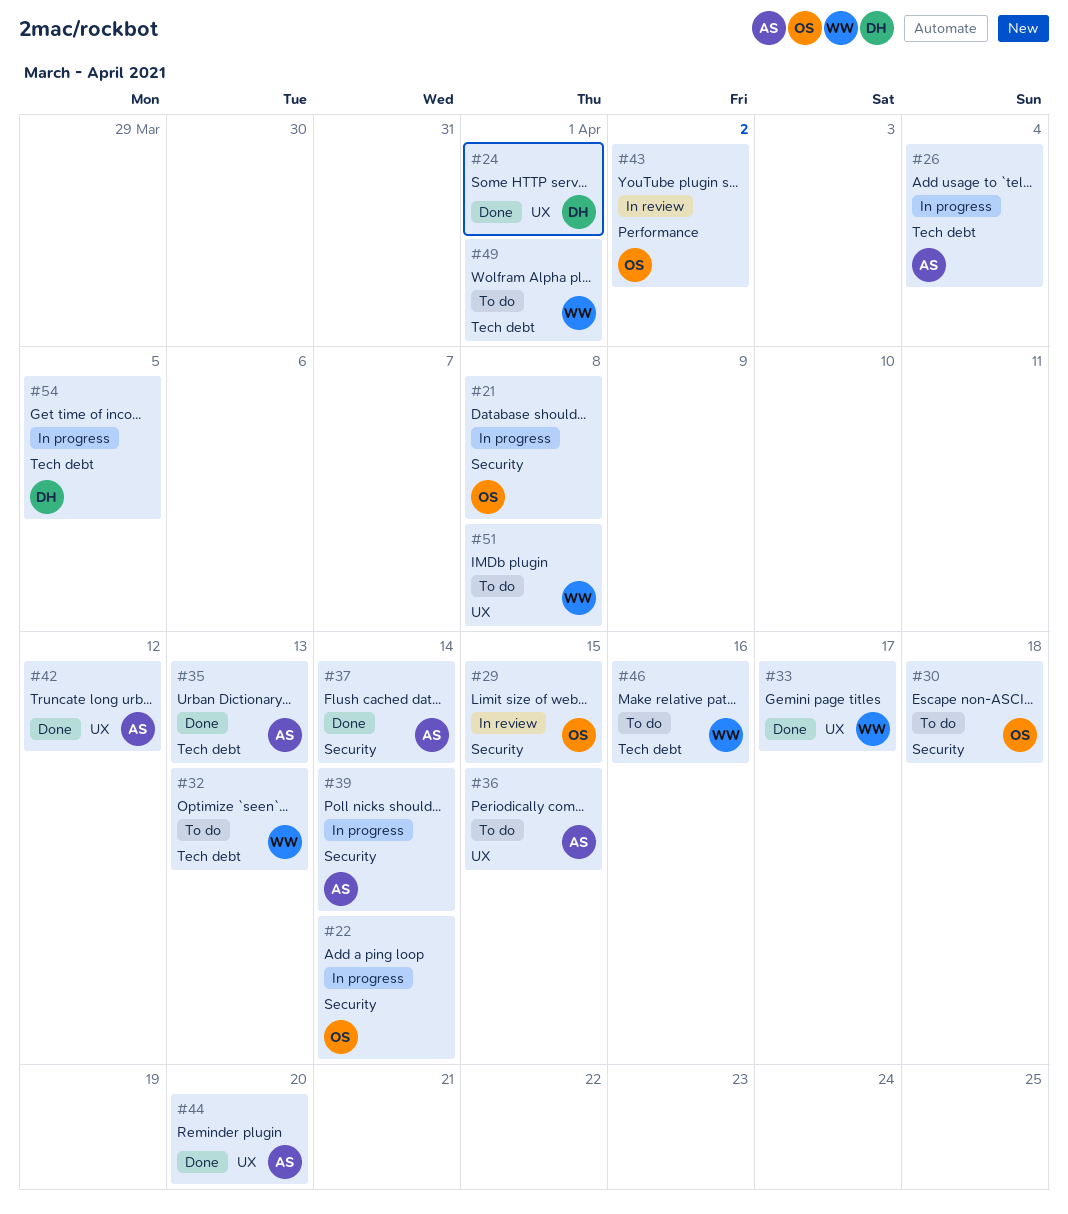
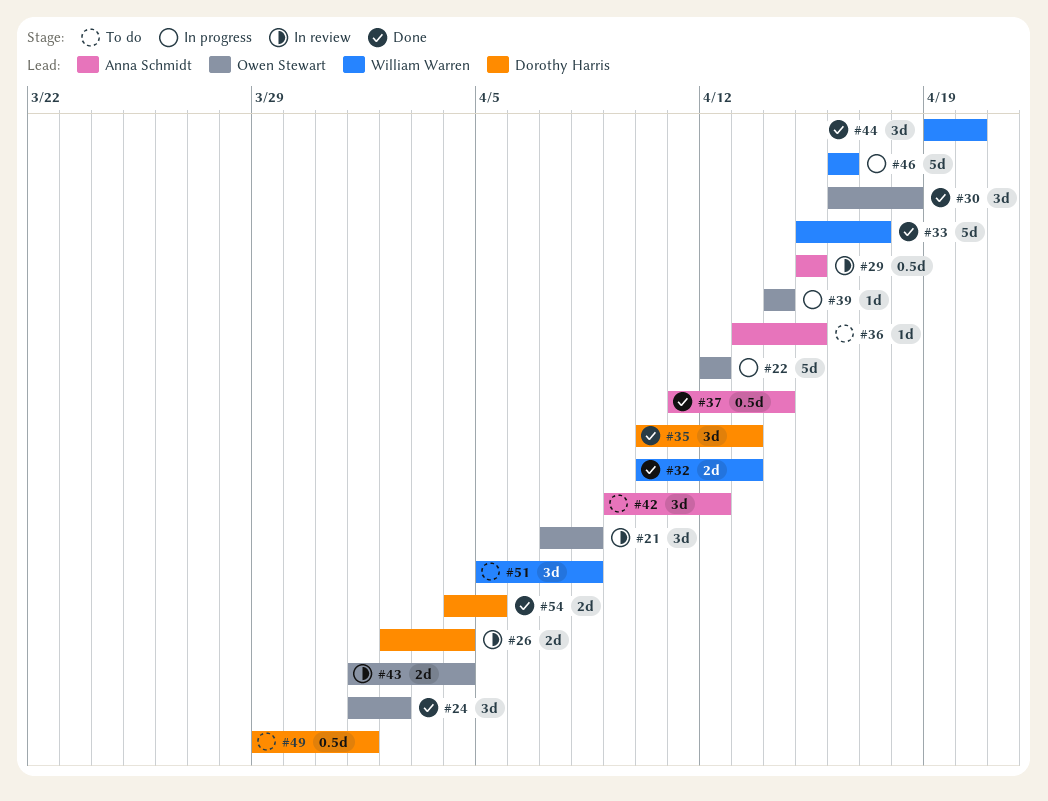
#21, status: In progress -> In review
#22, due: Apr 14 -> Apr 12
#24, owner: Dorothy Harris -> Owen Stewart
#24, due: Apr 1 -> Apr 2
#26, status: In progress -> In review
#26, owner: Anna Schmidt -> Dorothy Harris
#29, owner: Owen Stewart -> Anna Schmidt
#30, status: To do -> Done
#32, status: To do -> Done
#35, owner: Anna Schmidt -> Dorothy Harris
#39, owner: Anna Schmidt -> Owen Stewart
#42, status: Done -> To do
#43, due: Apr 2 -> Apr 4
#44, owner: Anna Schmidt -> William Warren
#46, status: To do -> In progress
#49, owner: William Warren -> Dorothy Harris
#54, status: In progress -> Done

